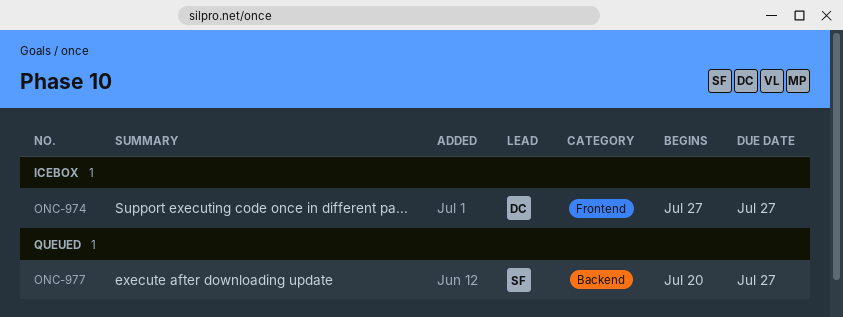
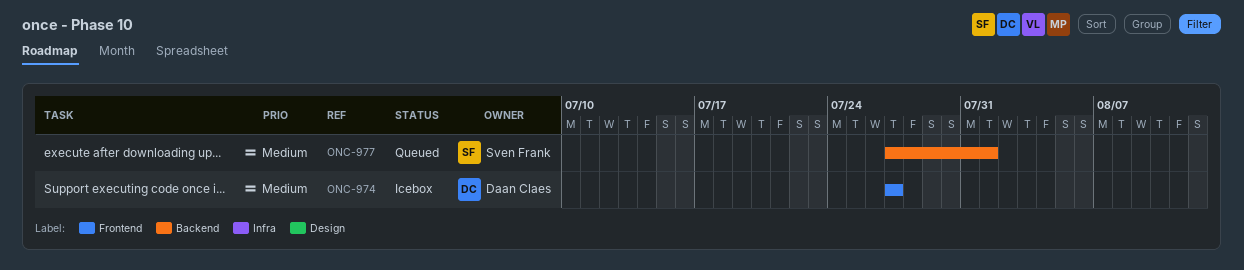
ONC-977, start: Jul 20 -> Jul 27
ONC-977, due: Jul 27 -> Aug 1

